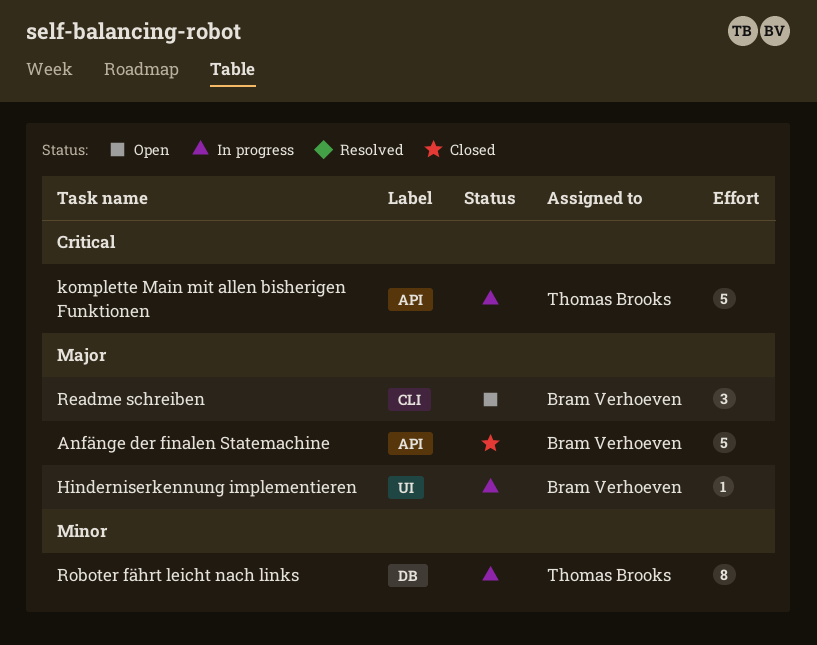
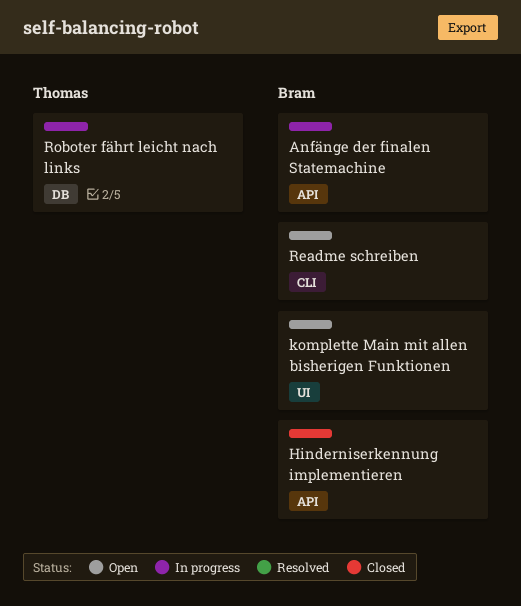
Anfänge der finalen Statemachine, status: Closed -> In progress
Hinderniserkennung implementieren, status: In progress -> Closed
Hinderniserkennung implementieren, label: UI -> API
komplette Main mit allen bisherigen Funktionen, status: In progress -> Open
komplette Main mit allen bisherigen Funktionen, owner: Thomas Brooks -> Bram Verhoeven
komplette Main mit allen bisherigen Funktionen, label: API -> UI

